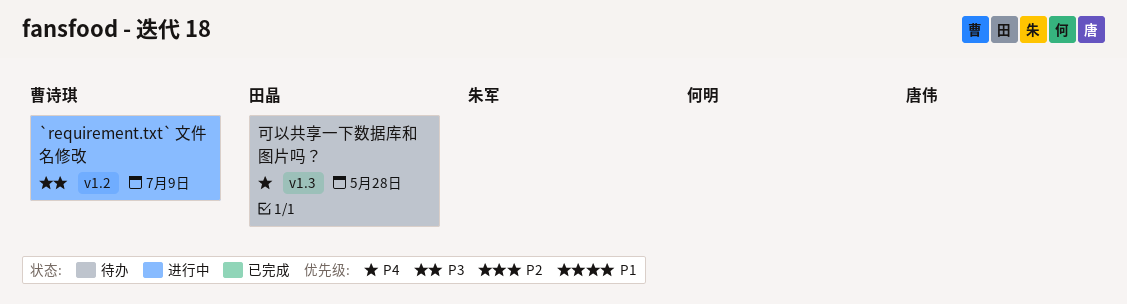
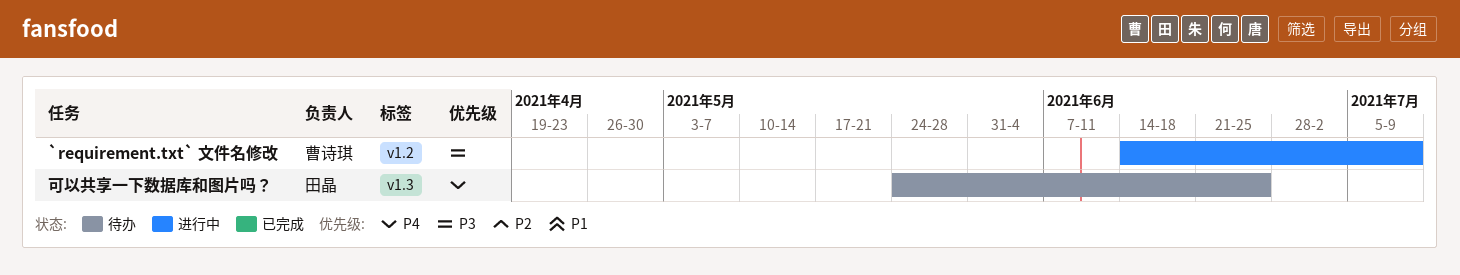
可以共享一下数据库和图片吗？, due: May 28 -> Jun 25

